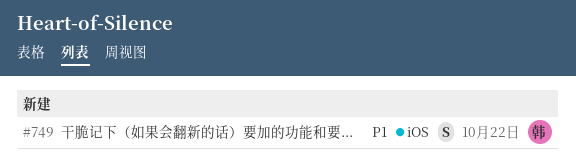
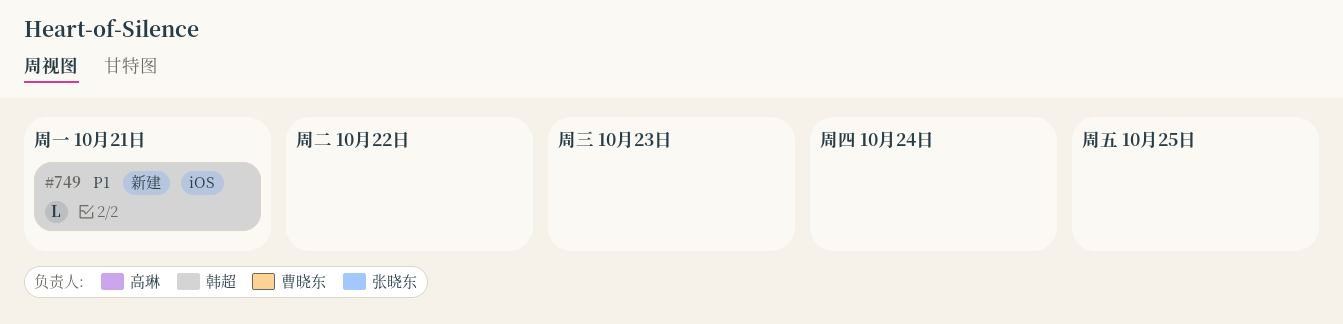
#749, estimate: S -> L
#749, due: Oct 22 -> Oct 21

